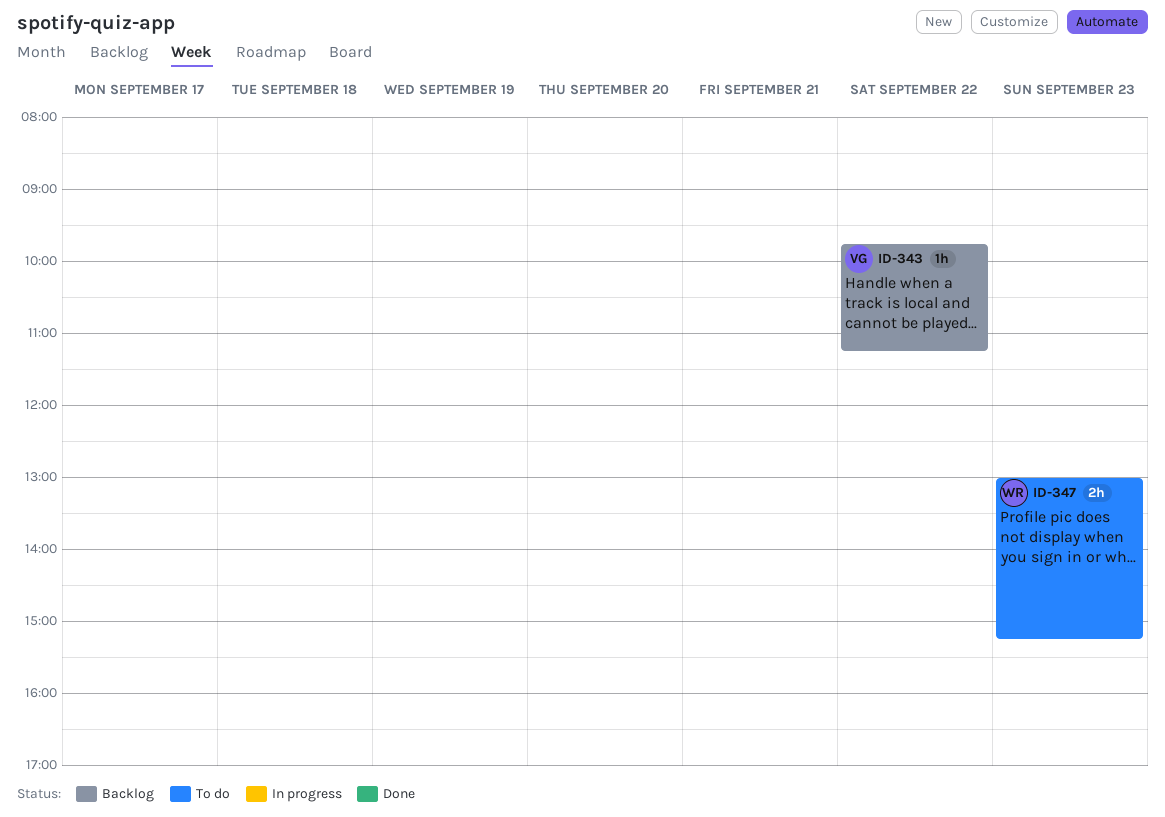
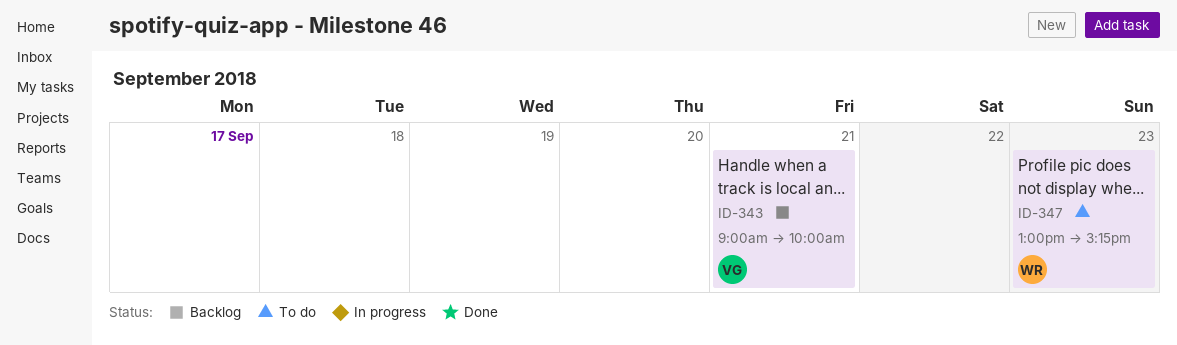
ID-343, day: Sep 22 -> Sep 21
ID-343, begins: 09:45 -> 09:00
ID-343, ends: 11:15 -> 10:00

